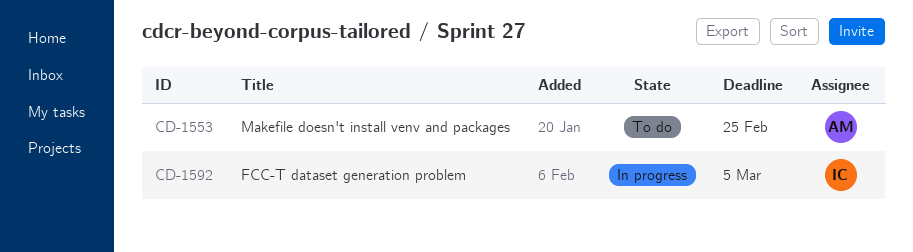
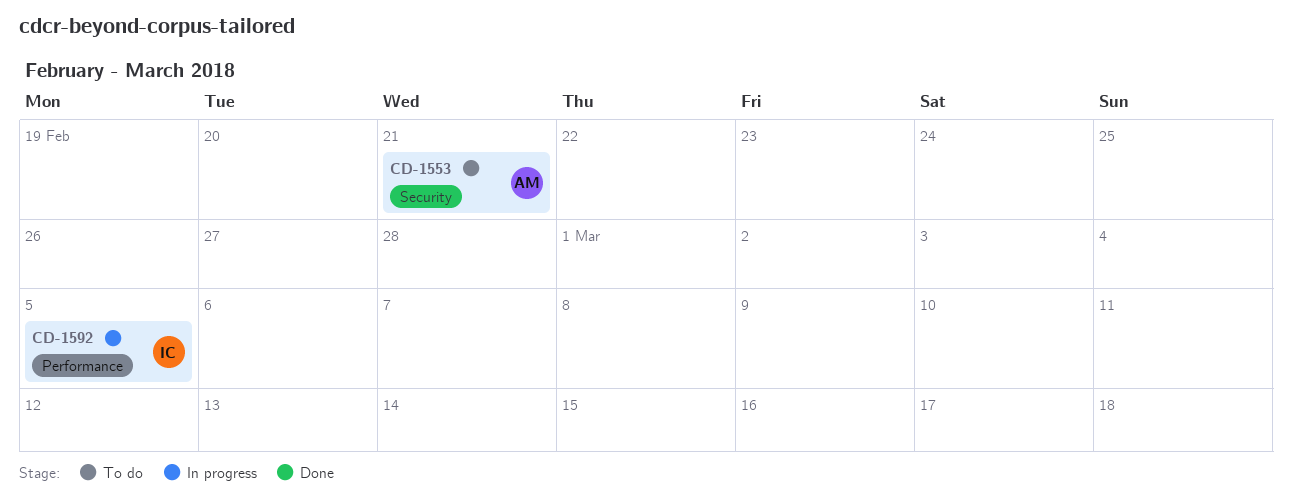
CD-1553, due: Feb 25 -> Feb 21

